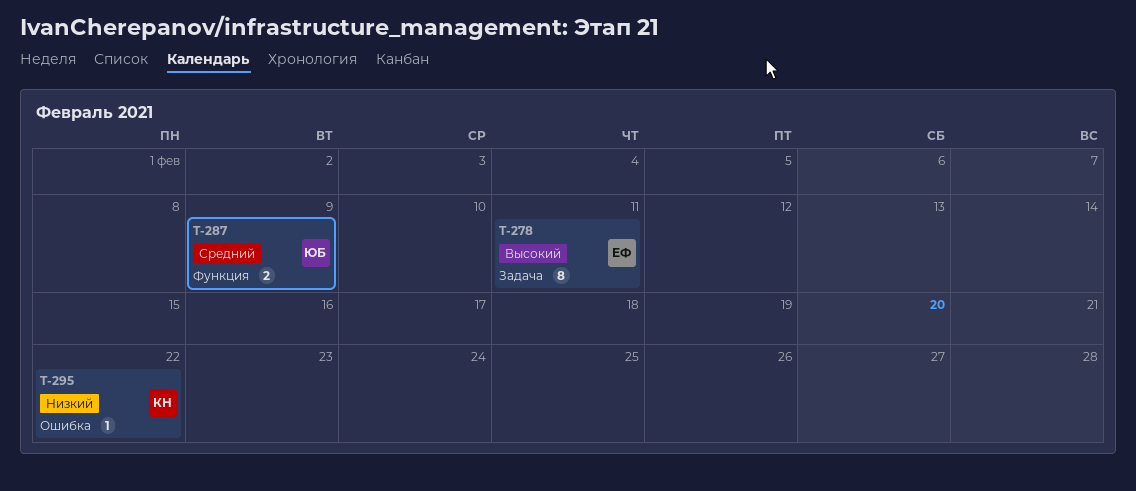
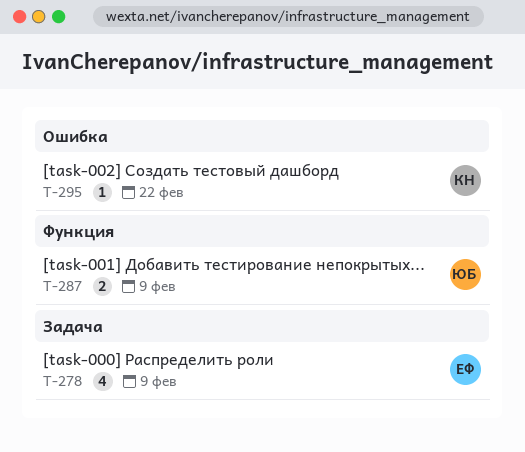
T-278, estimate: 8 -> 4
T-278, due: Feb 11 -> Feb 9

